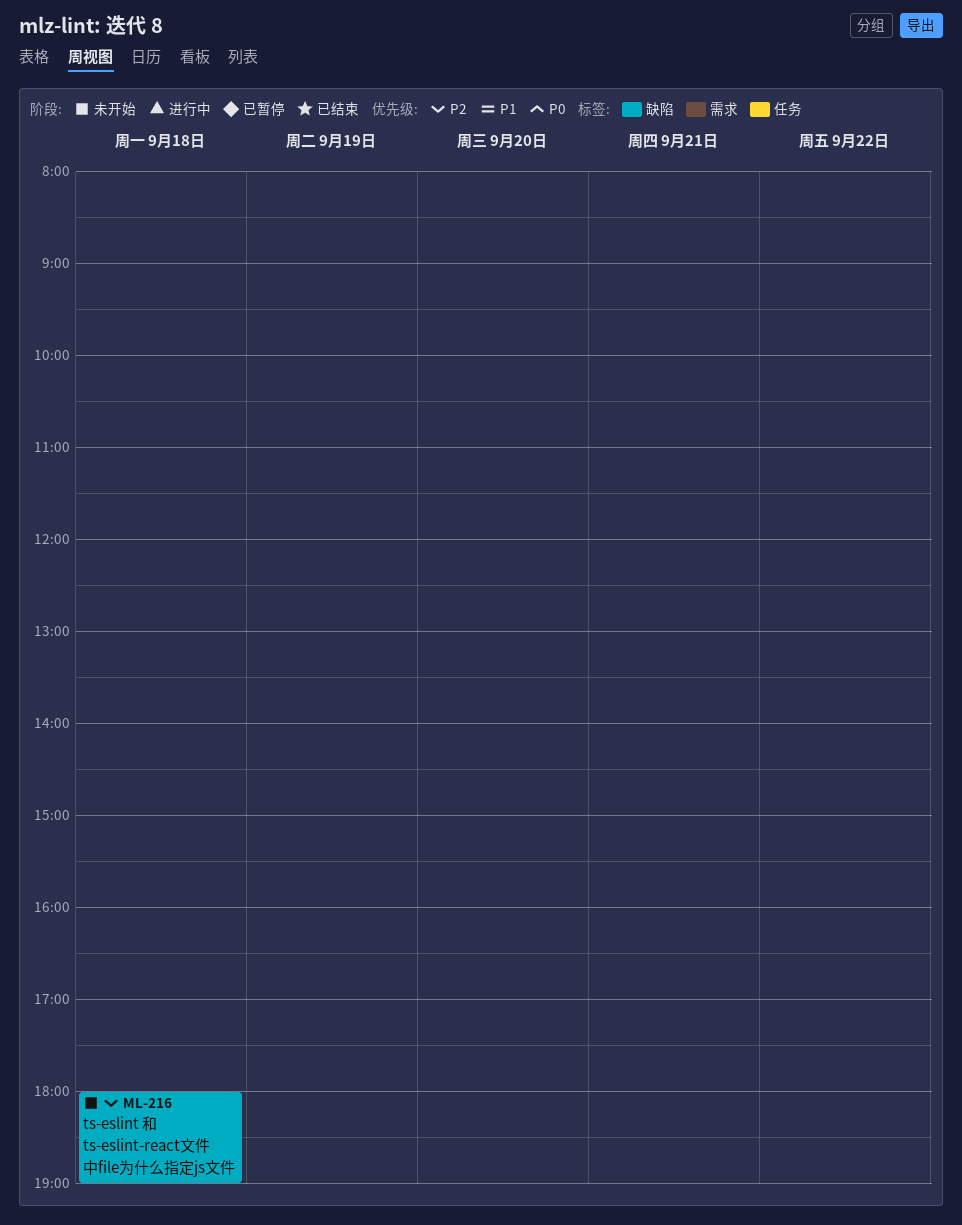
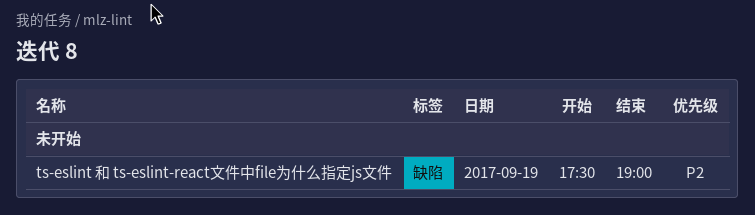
ts-eslint 和 ts-eslint-react文件中file为什么指定js文件, day: Sep 18 -> Sep 19
ts-eslint 和 ts-eslint-react文件中file为什么指定js文件, begins: 18:00 -> 17:30

